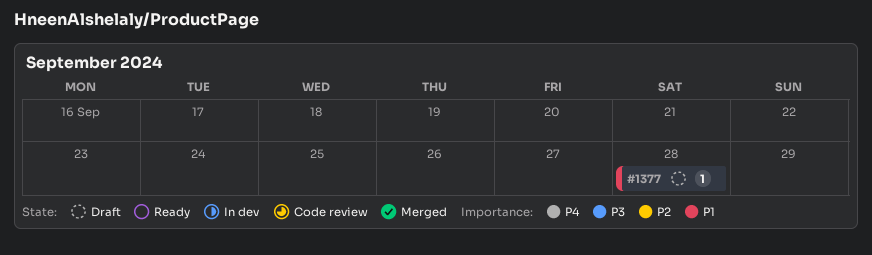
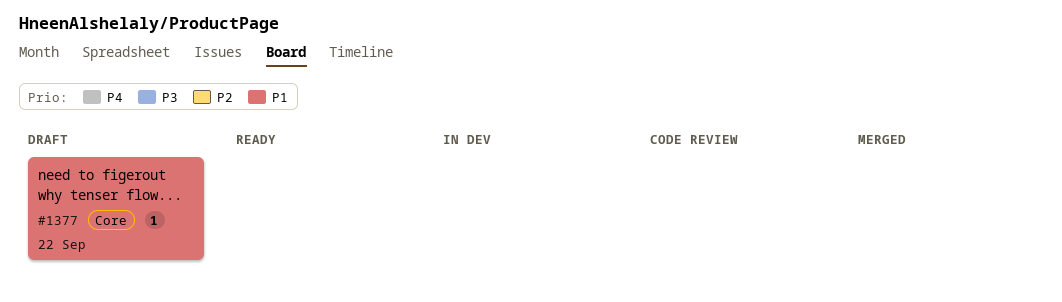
#1377, due: Sep 28 -> Sep 22

